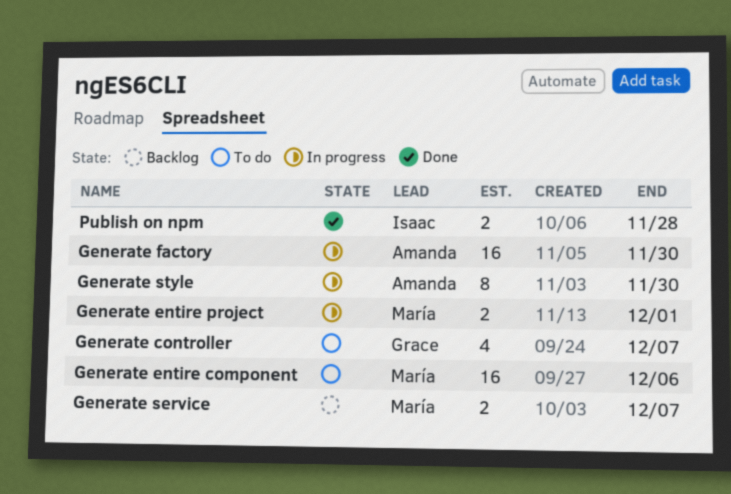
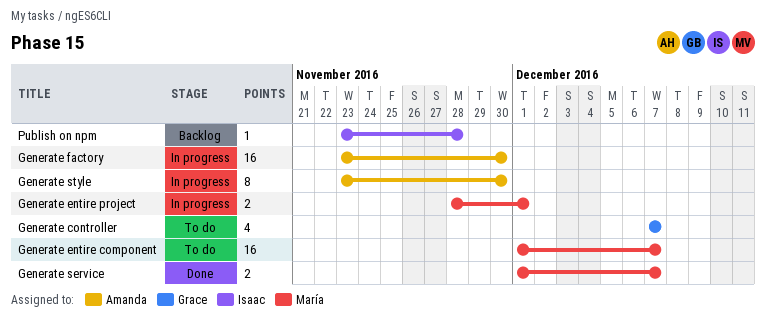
Generate entire component, due: Dec 6 -> Dec 7
Generate service, status: Backlog -> Done
Publish on npm, status: Done -> Backlog
Publish on npm, estimate: 2 -> 1

